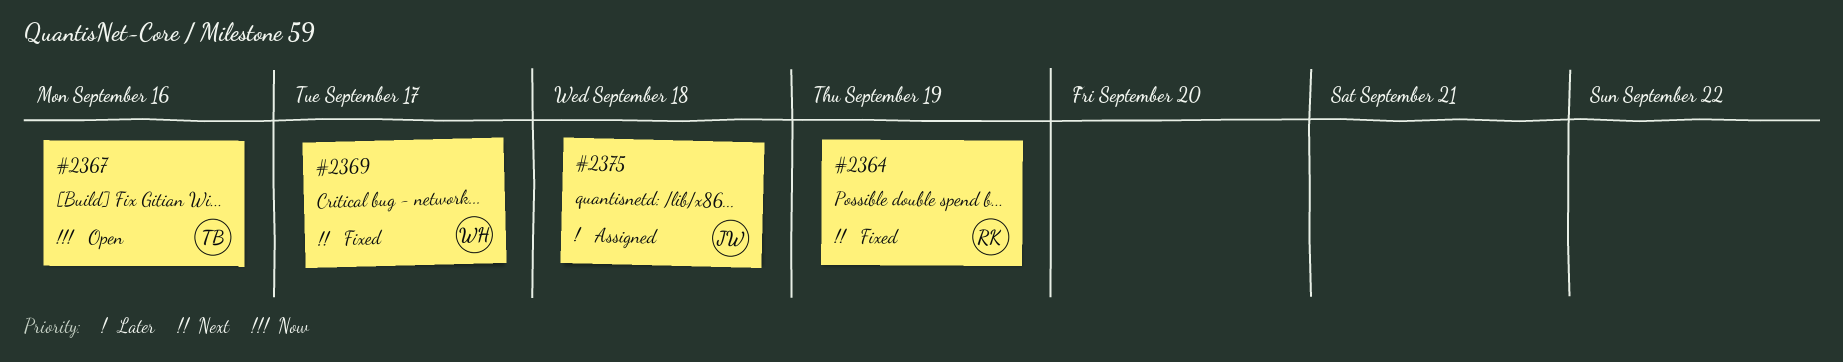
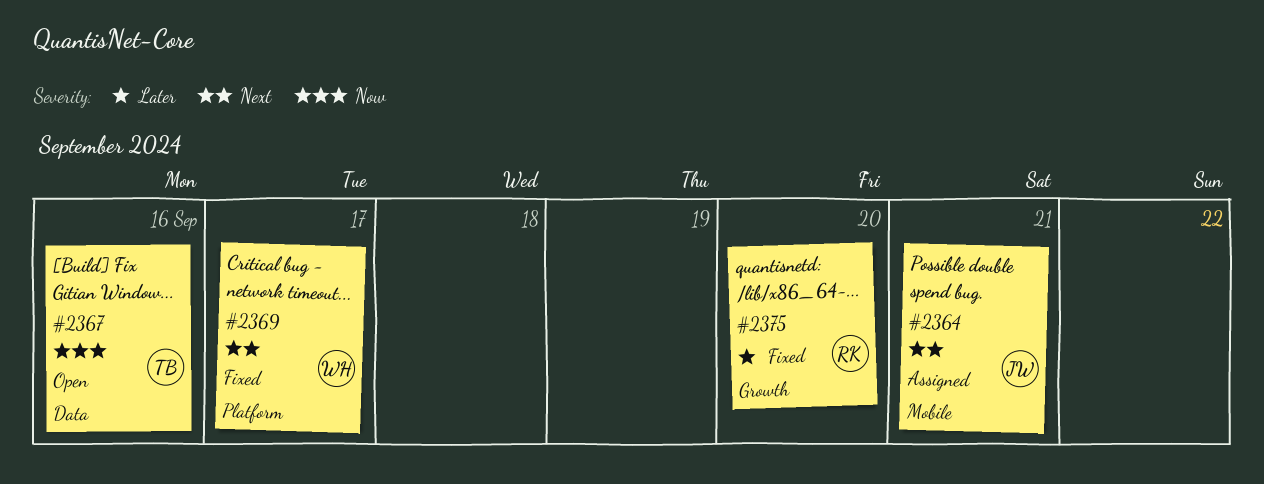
#2364, status: Fixed -> Assigned
#2364, owner: RK -> JW
#2364, due: Sep 19 -> Sep 21
#2375, status: Assigned -> Fixed
#2375, owner: JW -> RK
#2375, due: Sep 18 -> Sep 20

